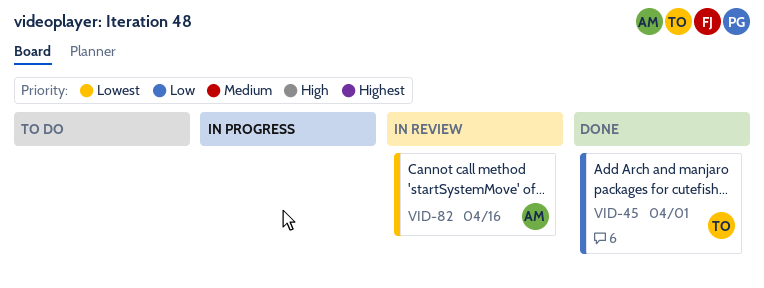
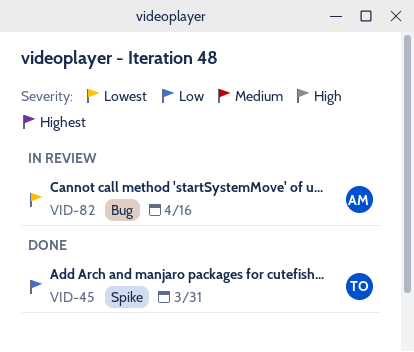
VID-45, due: Apr 1 -> Mar 31

